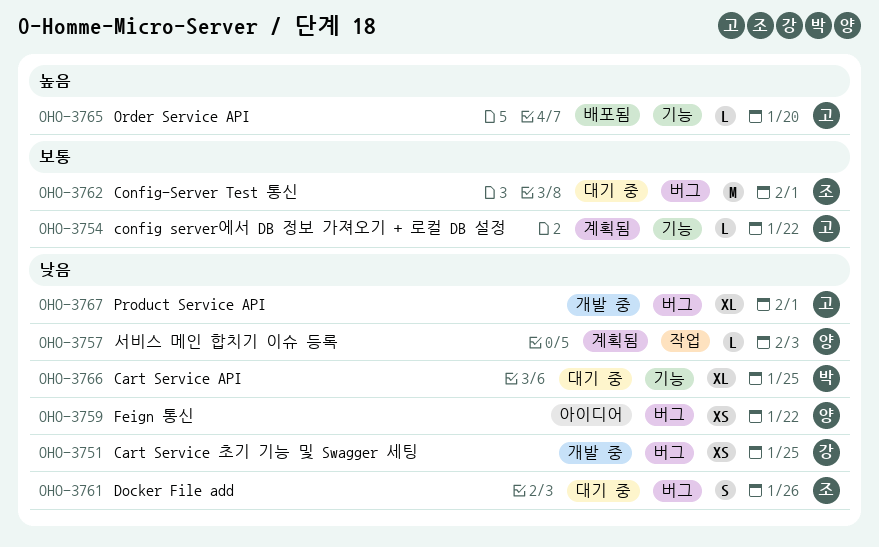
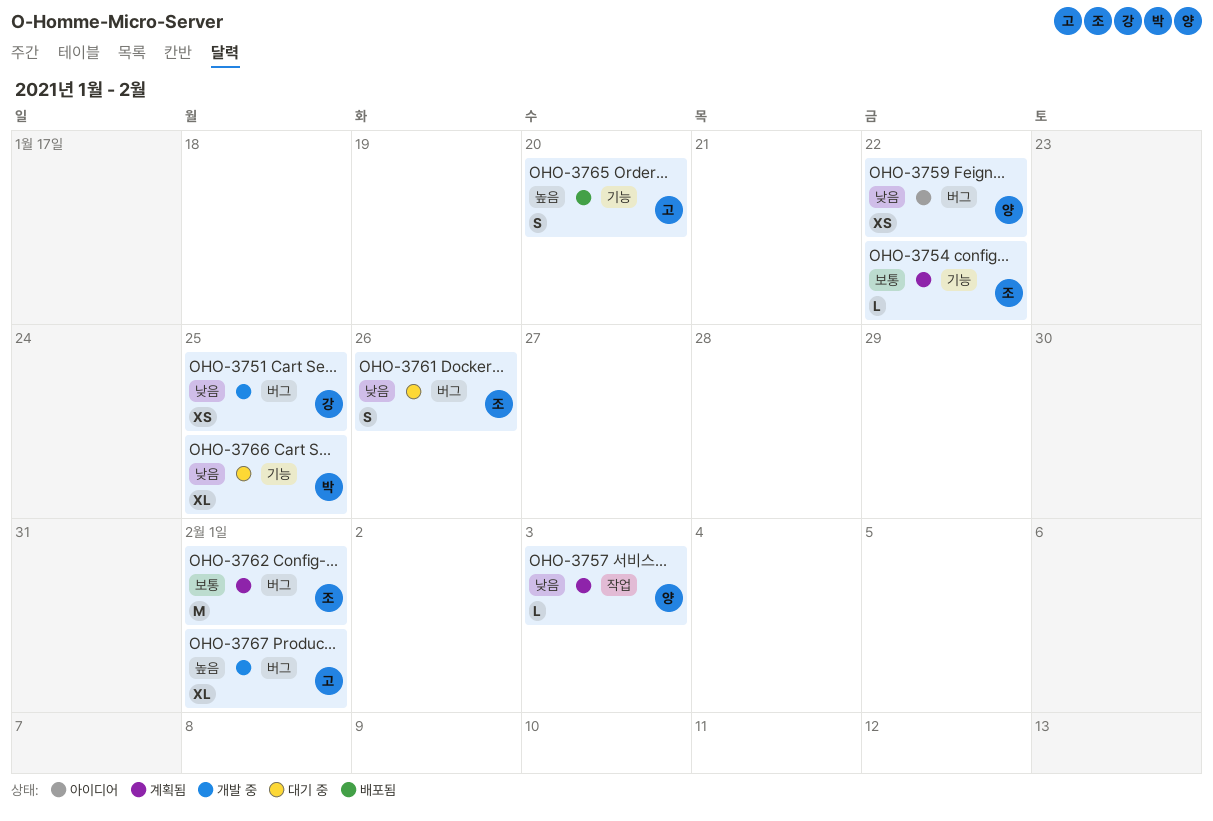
OHO-3754, owner: 고 -> 조
OHO-3762, status: 대기 중 -> 계획됨
OHO-3765, estimate: L -> S
OHO-3767, priority: 낮음 -> 높음

